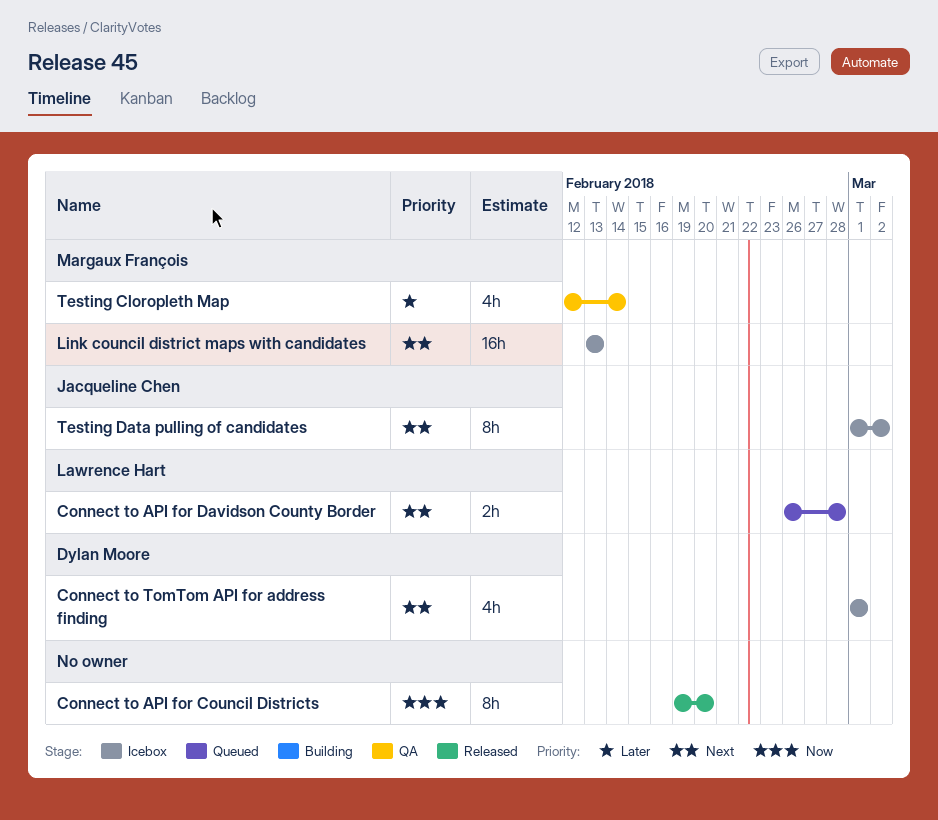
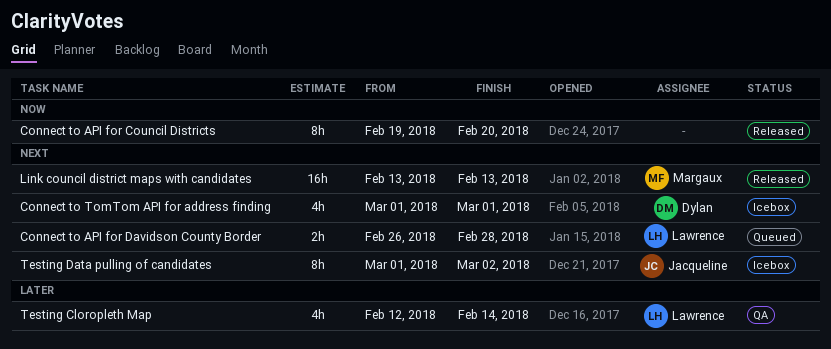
Link council district maps with candidates, status: Icebox -> Released
Testing Cloropleth Map, owner: Margaux François -> Lawrence Hart

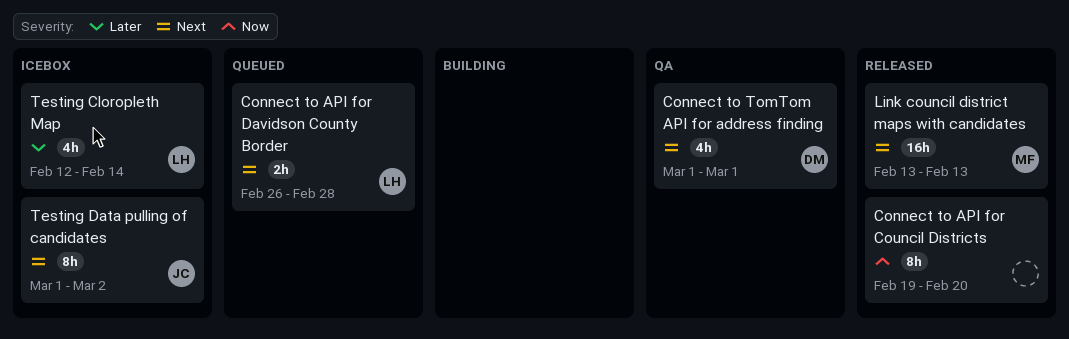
Connect to TomTom API for address finding, status: Icebox -> QA
Testing Cloropleth Map, status: QA -> Icebox

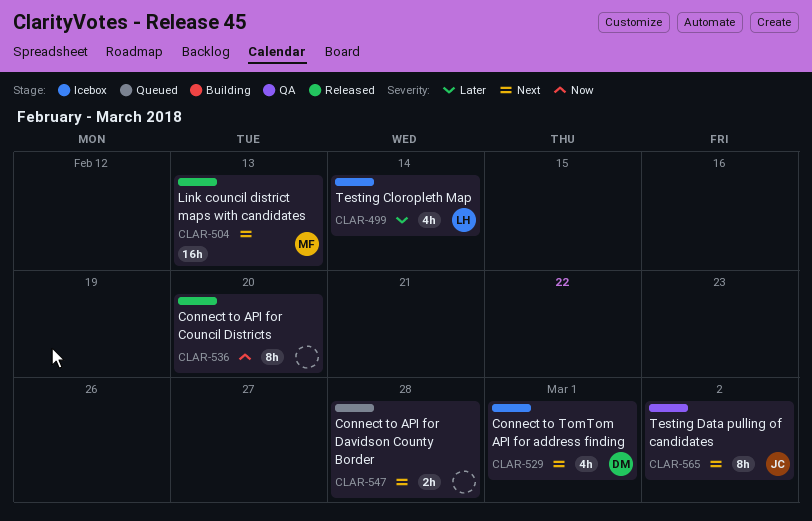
Connect to API for Davidson County Border, owner: LH -> none
Connect to TomTom API for address finding, status: QA -> Icebox
Testing Data pulling of candidates, status: Icebox -> QA

